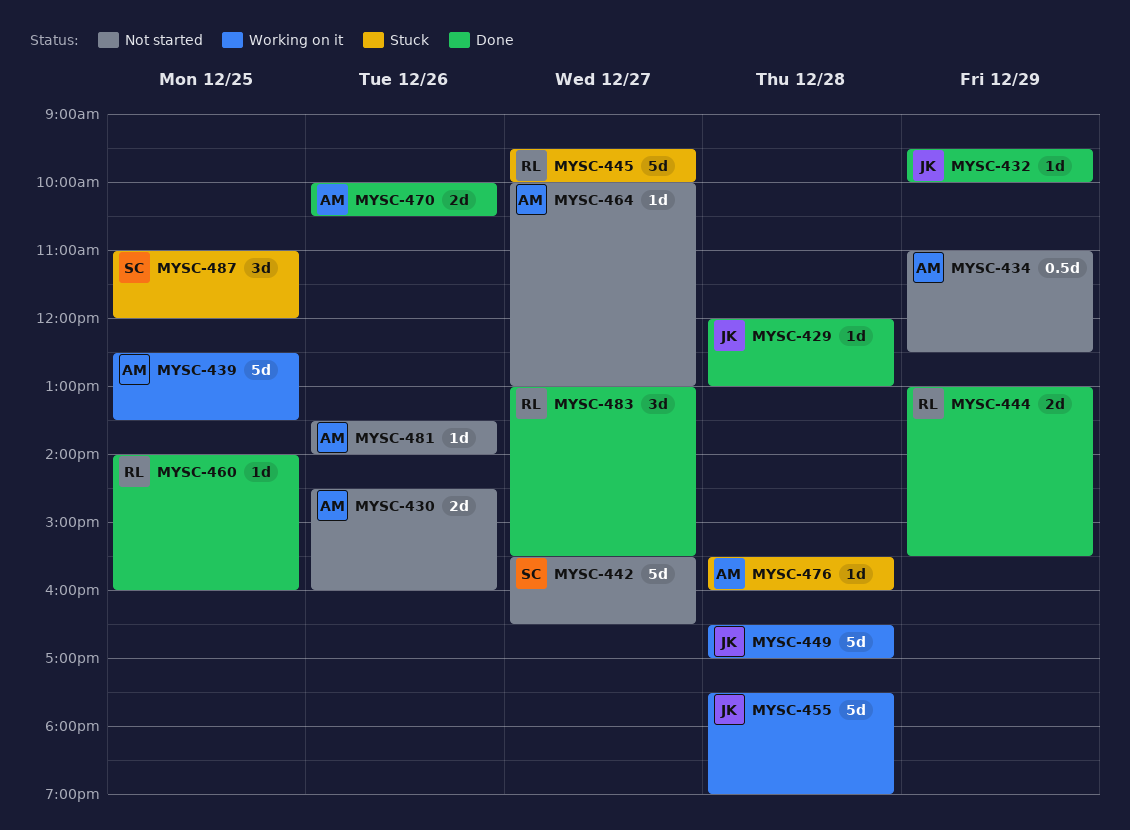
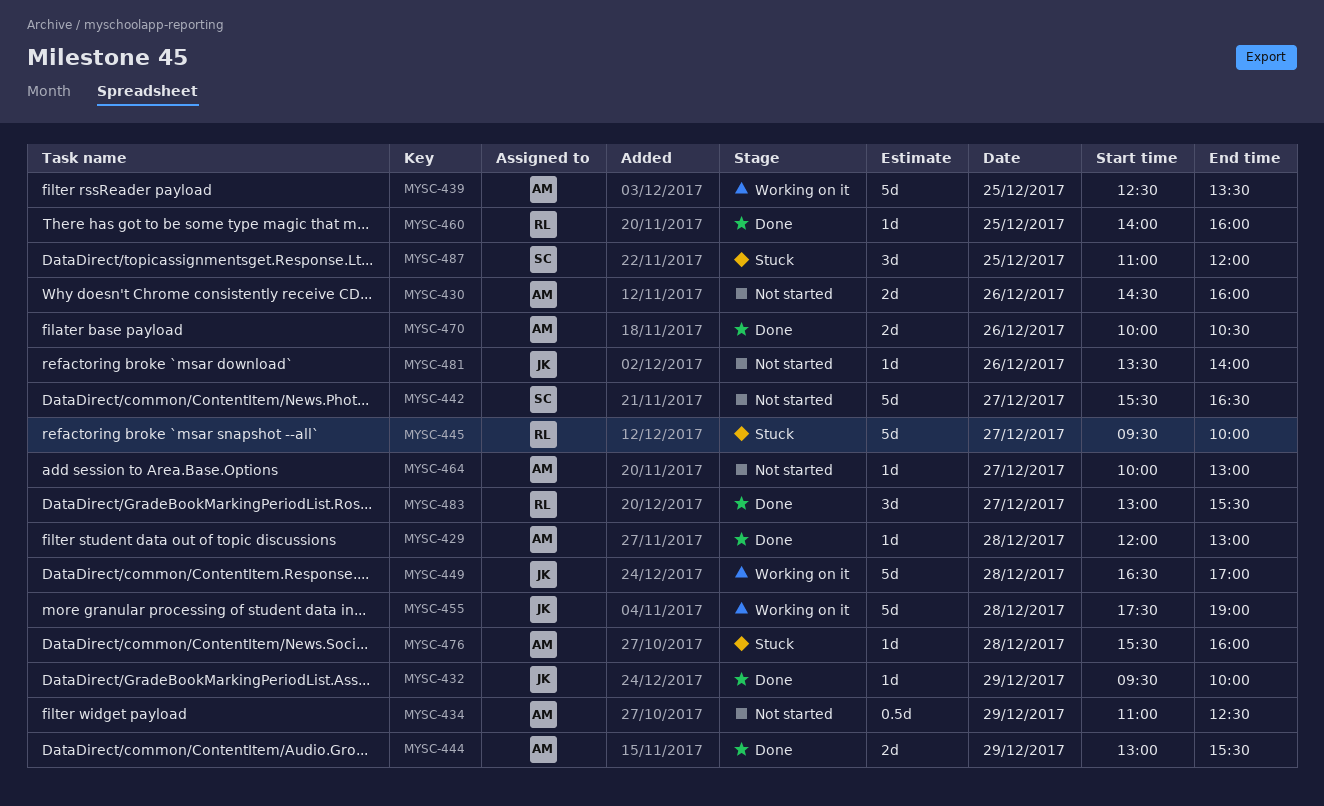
MYSC-429, owner: JK -> AM
MYSC-444, owner: RL -> AM
MYSC-481, owner: AM -> JK

